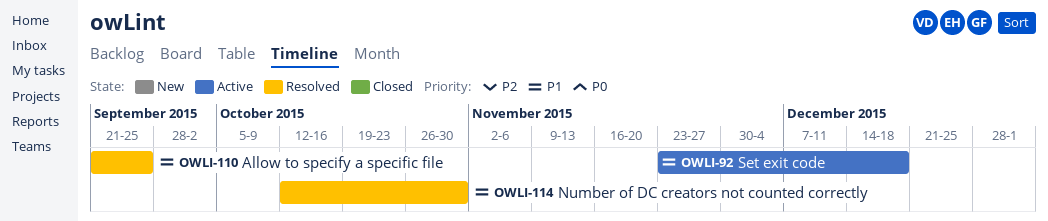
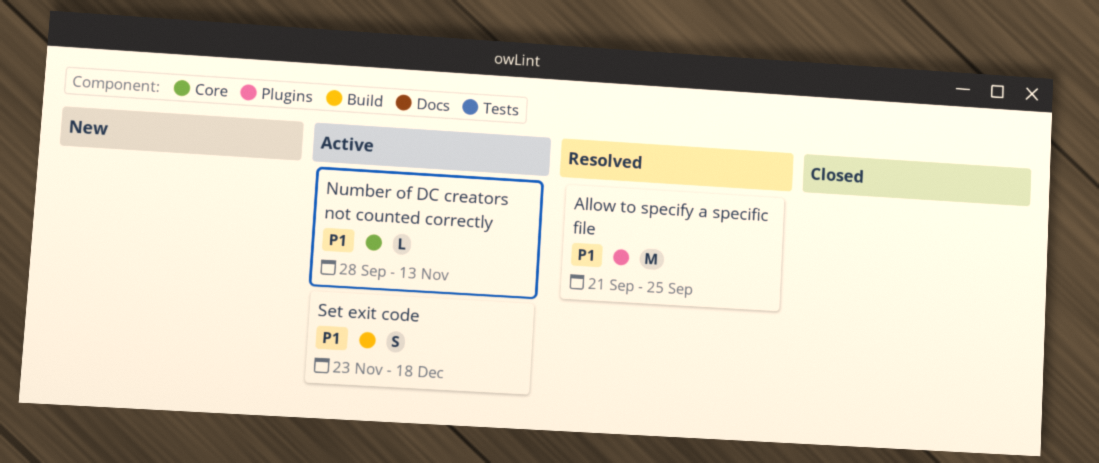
Number of DC creators not counted correctly, status: Resolved -> Active
Number of DC creators not counted correctly, start: Oct 12 -> Sep 28
Number of DC creators not counted correctly, due: Oct 30 -> Nov 13

